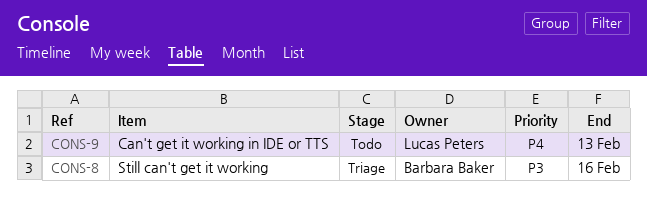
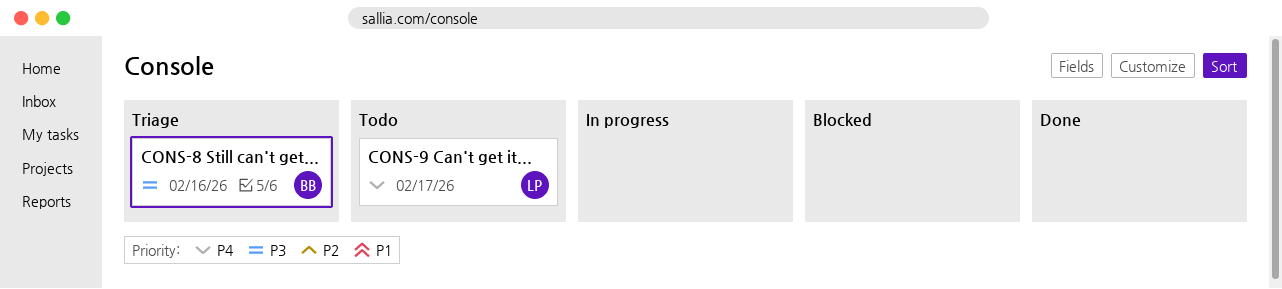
CONS-9, due: Feb 13 -> Feb 17

